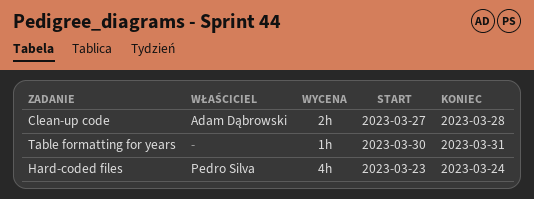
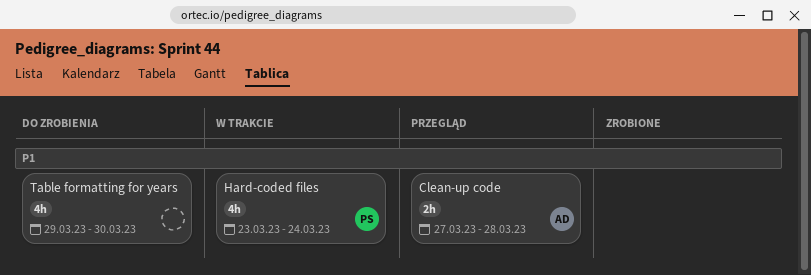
Table formatting for years, estimate: 1h -> 4h
Table formatting for years, start: Mar 30 -> Mar 29
Table formatting for years, due: Mar 31 -> Mar 30

